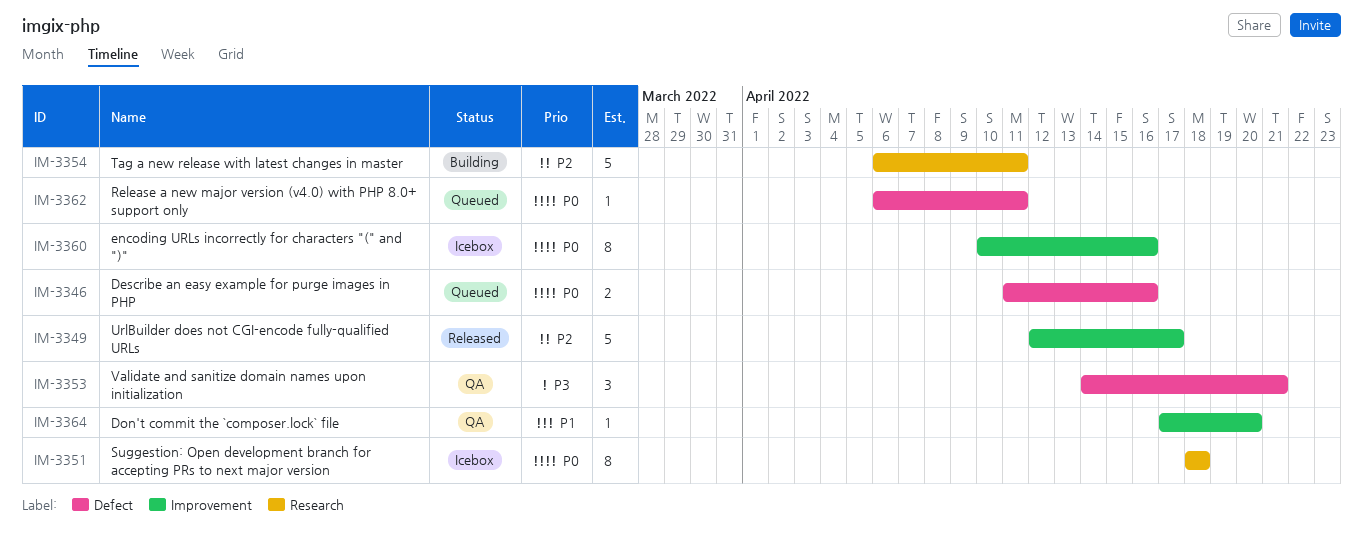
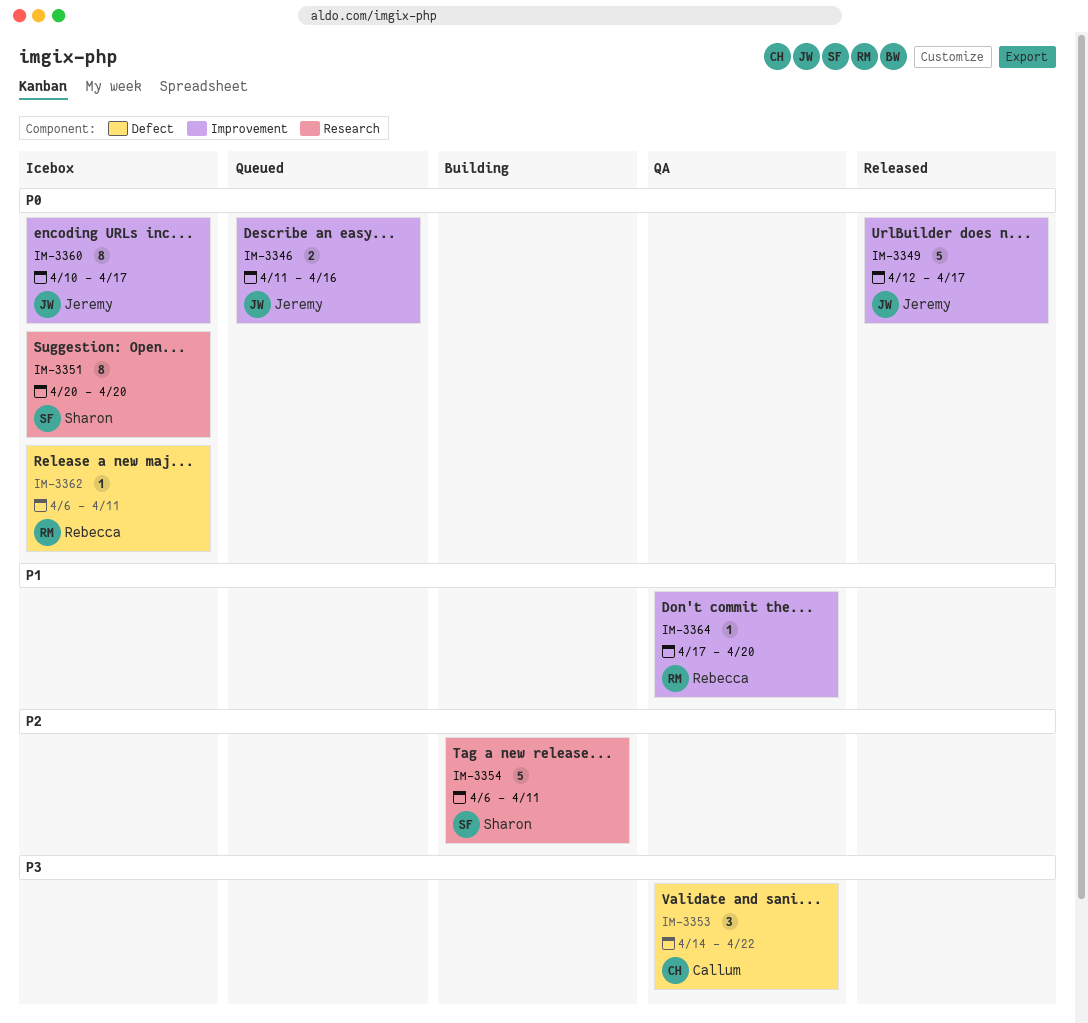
IM-3346, label: Defect -> Improvement
IM-3349, priority: P2 -> P0
IM-3351, start: Apr 18 -> Apr 20
IM-3351, due: Apr 18 -> Apr 20
IM-3353, due: Apr 21 -> Apr 22
IM-3360, due: Apr 16 -> Apr 17
IM-3362, status: Queued -> Icebox

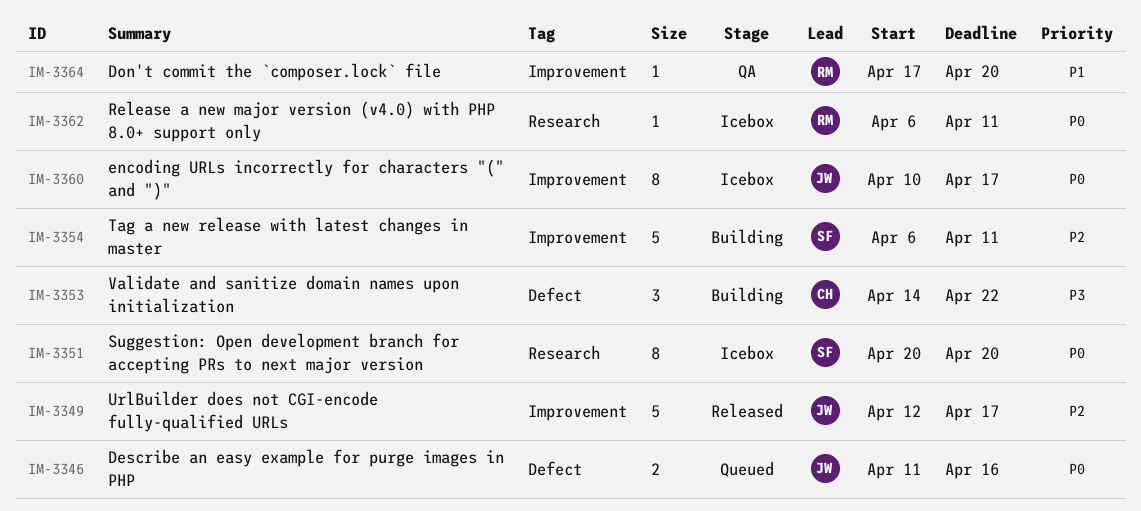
IM-3346, label: Improvement -> Defect
IM-3349, priority: P0 -> P2
IM-3353, status: QA -> Building
IM-3354, label: Research -> Improvement
IM-3362, label: Defect -> Research

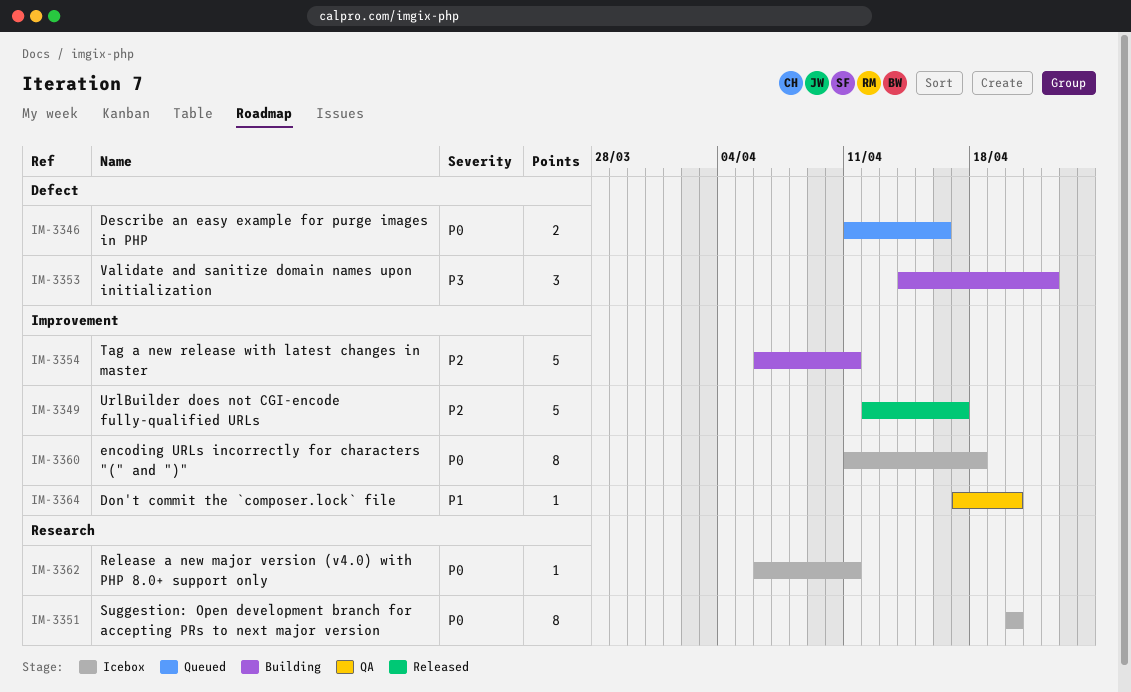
IM-3360, start: Apr 10 -> Apr 11
IM-3360, due: Apr 17 -> Apr 18

